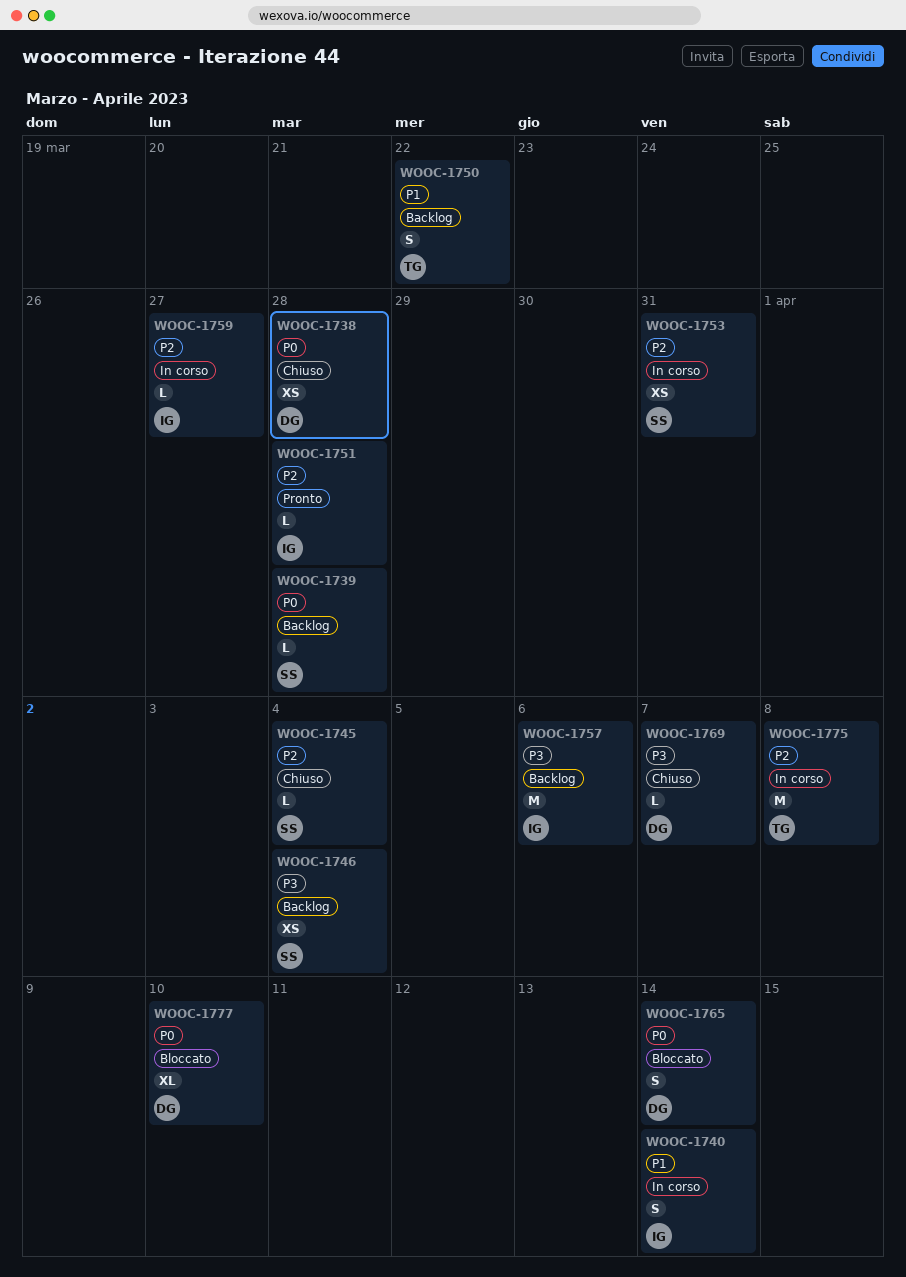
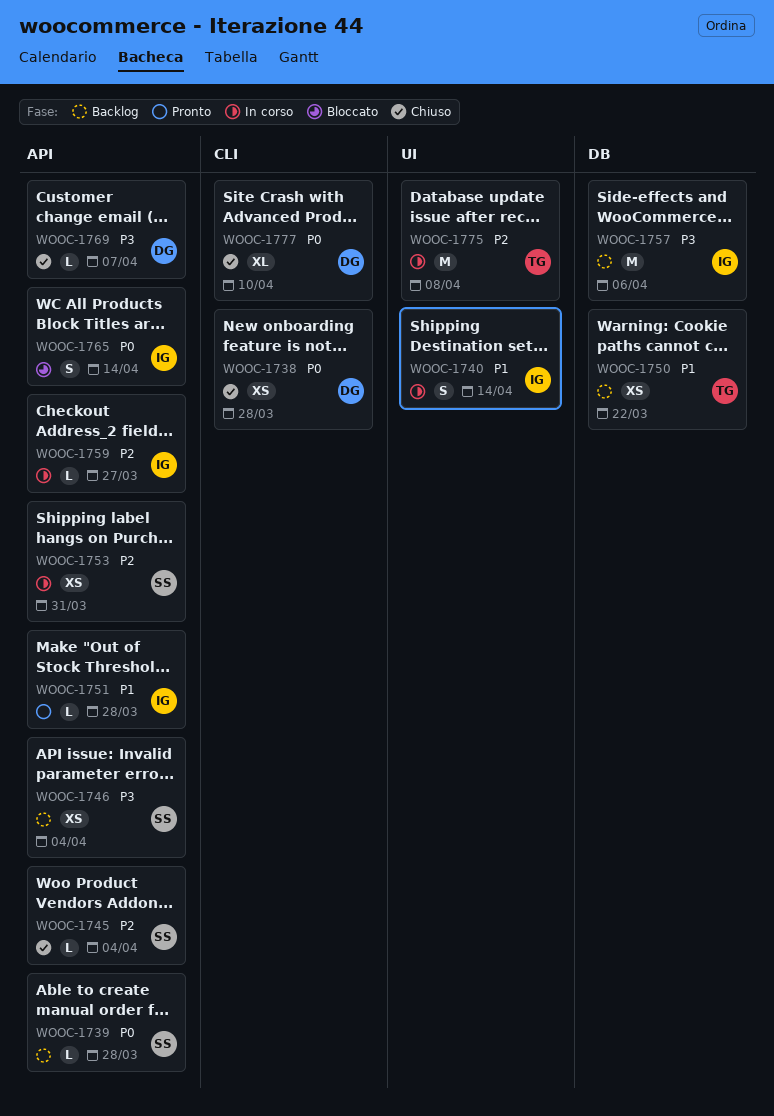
WOOC-1750, estimate: S -> XS
WOOC-1751, priority: P2 -> P1
WOOC-1765, owner: DG -> IG
WOOC-1777, status: Bloccato -> Chiuso

